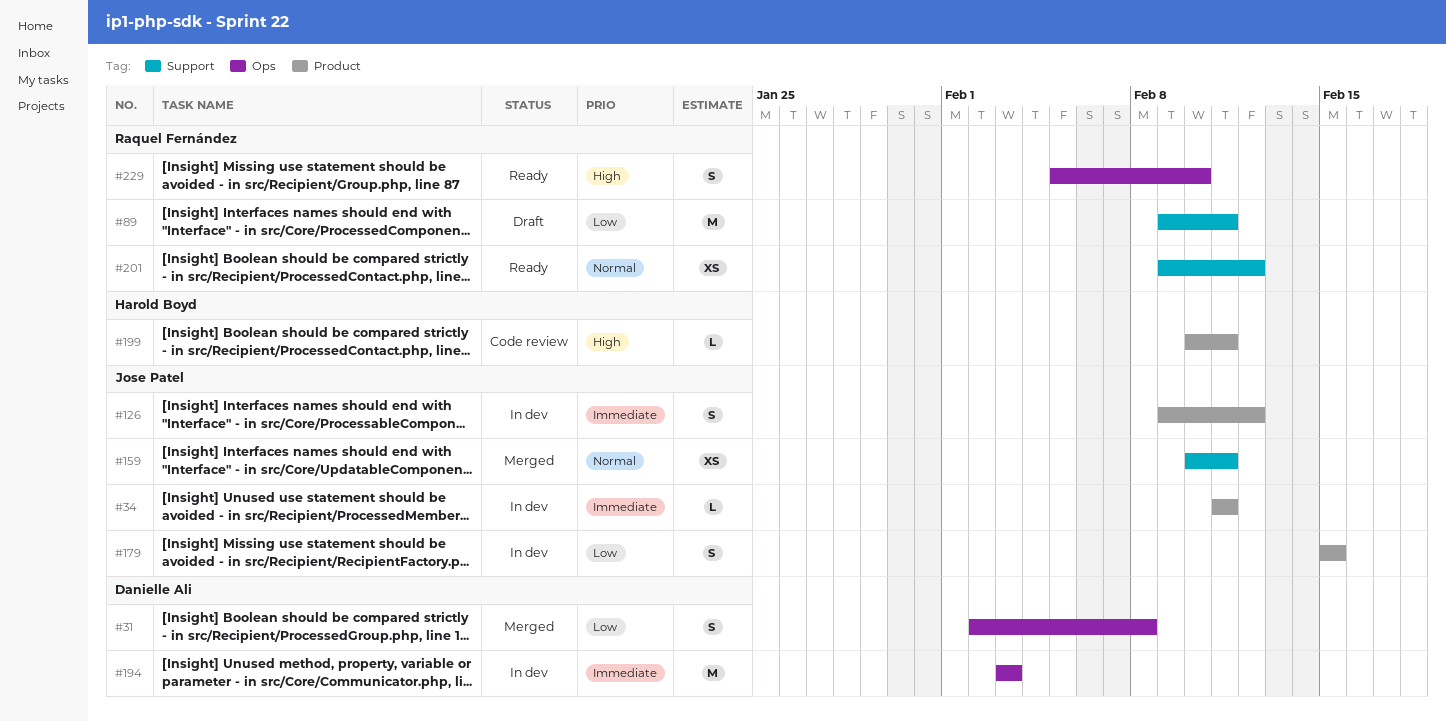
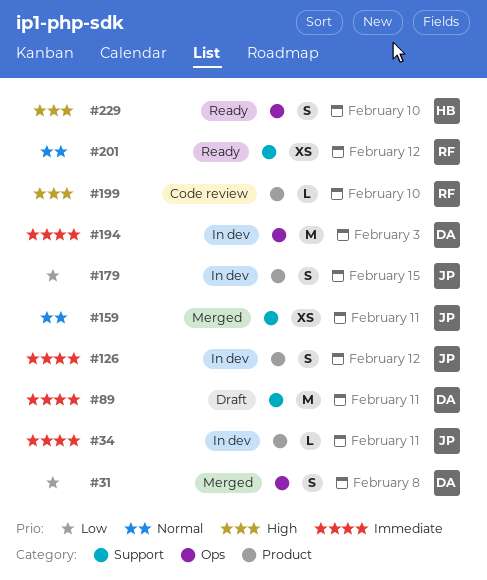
#89, owner: Raquel Fernández -> Danielle Ali
#89, priority: Low -> Immediate
#199, owner: Harold Boyd -> Raquel Fernández
#199, due: Feb 11 -> Feb 10
#229, owner: Raquel Fernández -> Harold Boyd

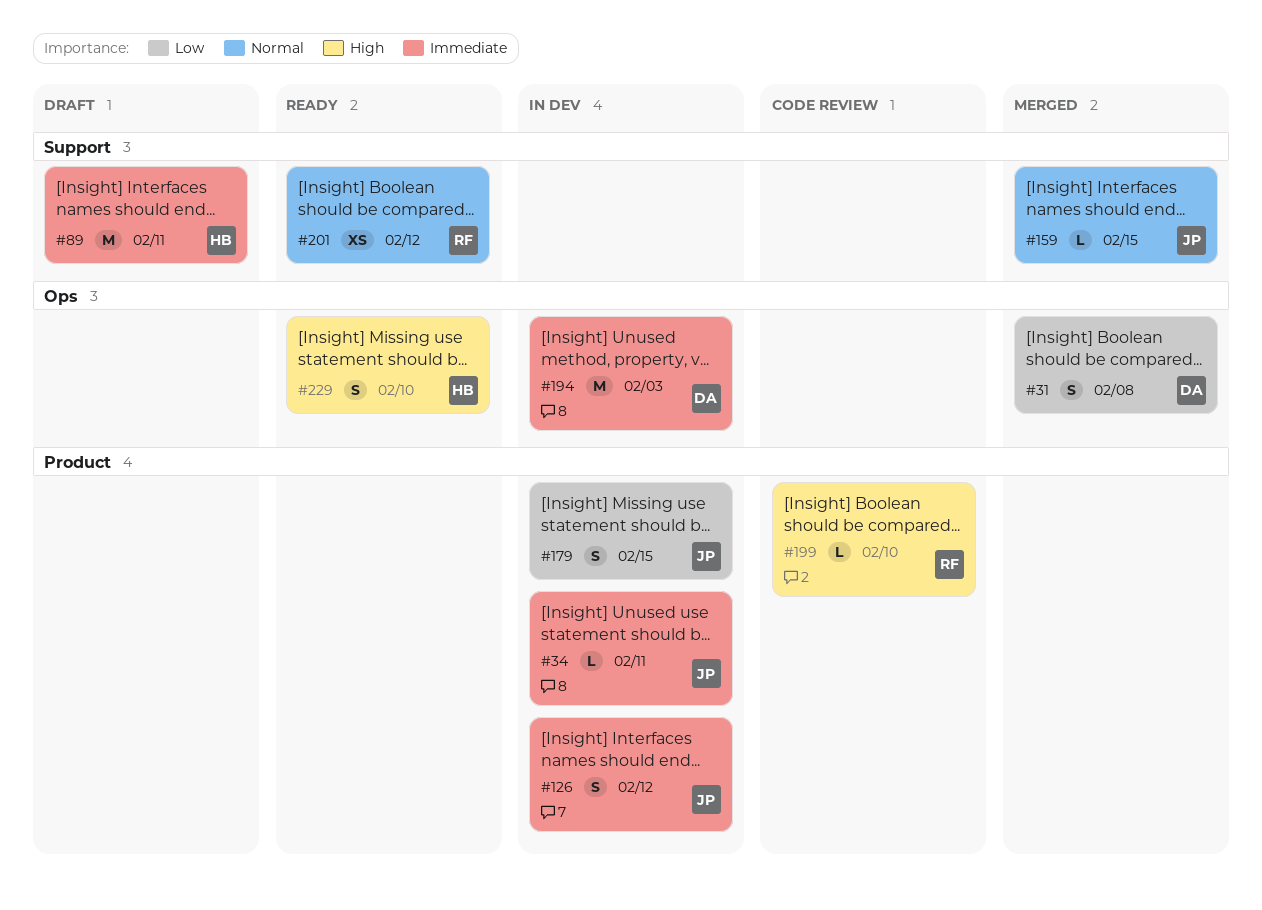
#89, owner: DA -> HB
#159, estimate: XS -> L
#159, due: Feb 11 -> Feb 15

